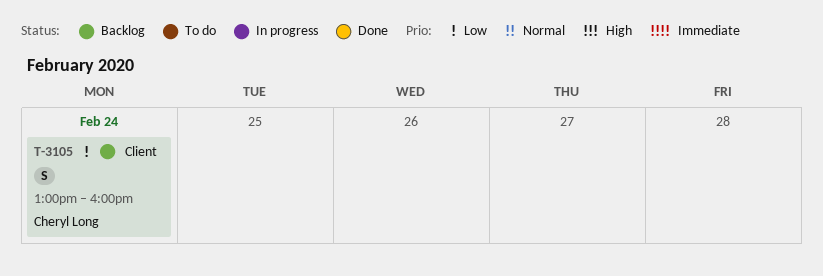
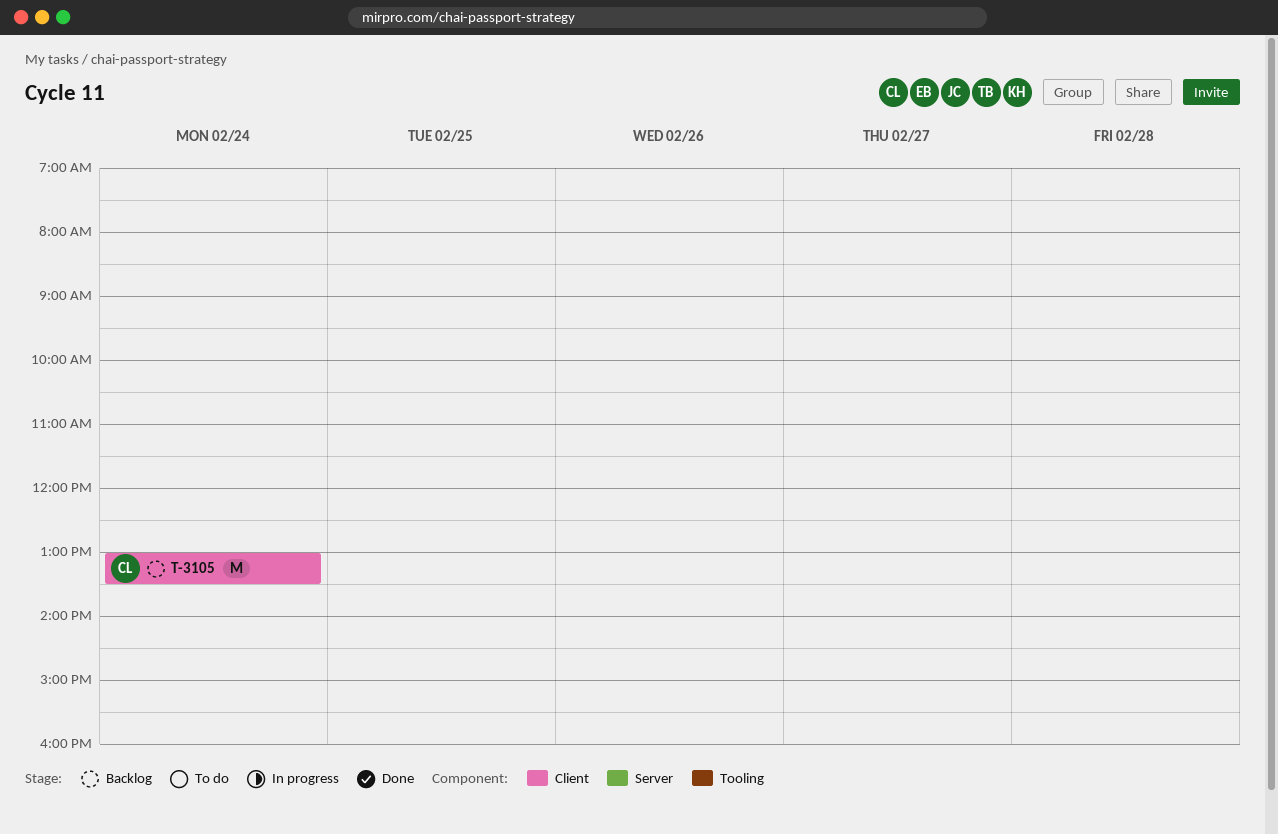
T-3105, estimate: S -> M
T-3105, ends: 16:00 -> 13:30

